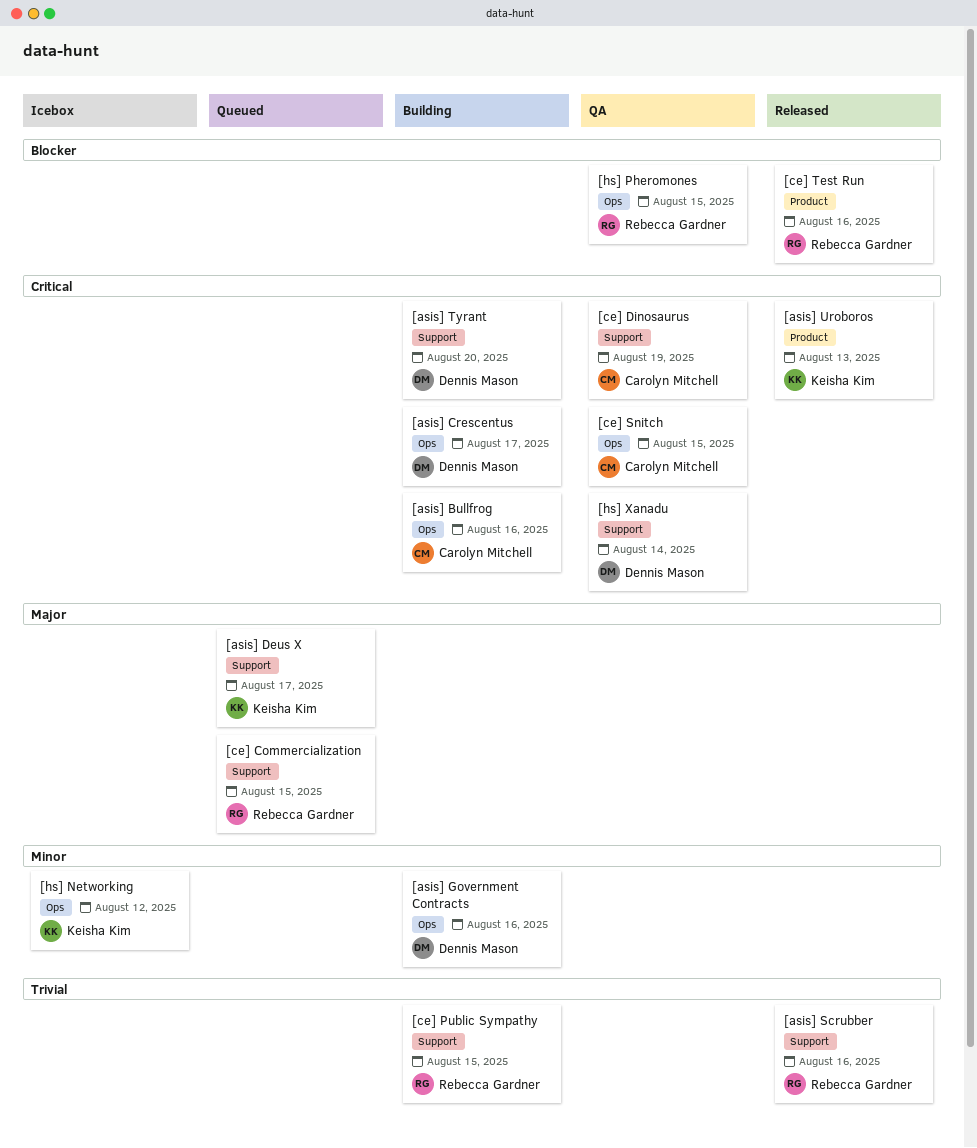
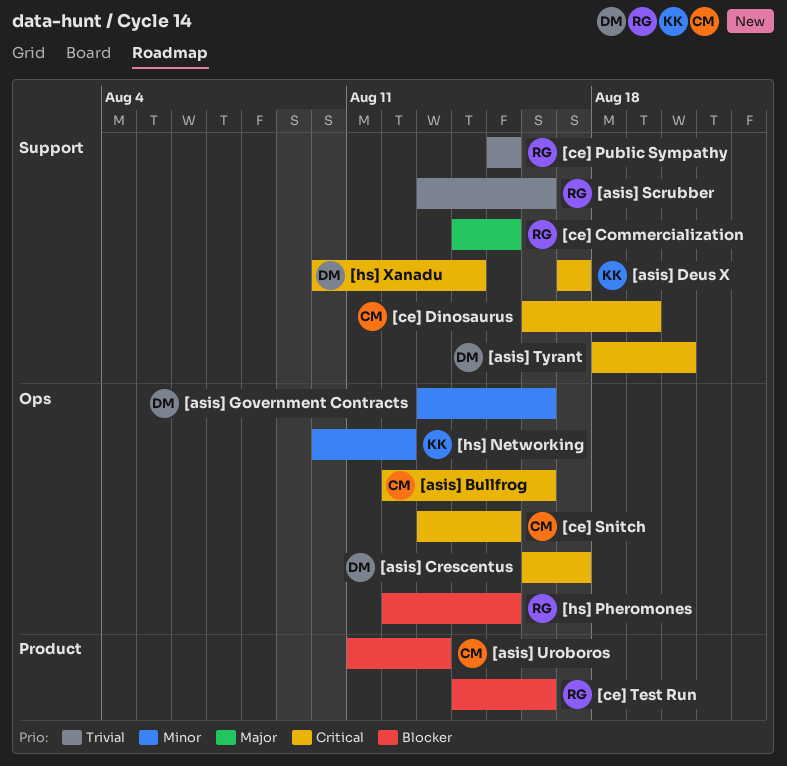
[asis] Deus X, priority: Major -> Critical
[asis] Uroboros, owner: Keisha Kim -> Carolyn Mitchell
[asis] Uroboros, priority: Critical -> Blocker

